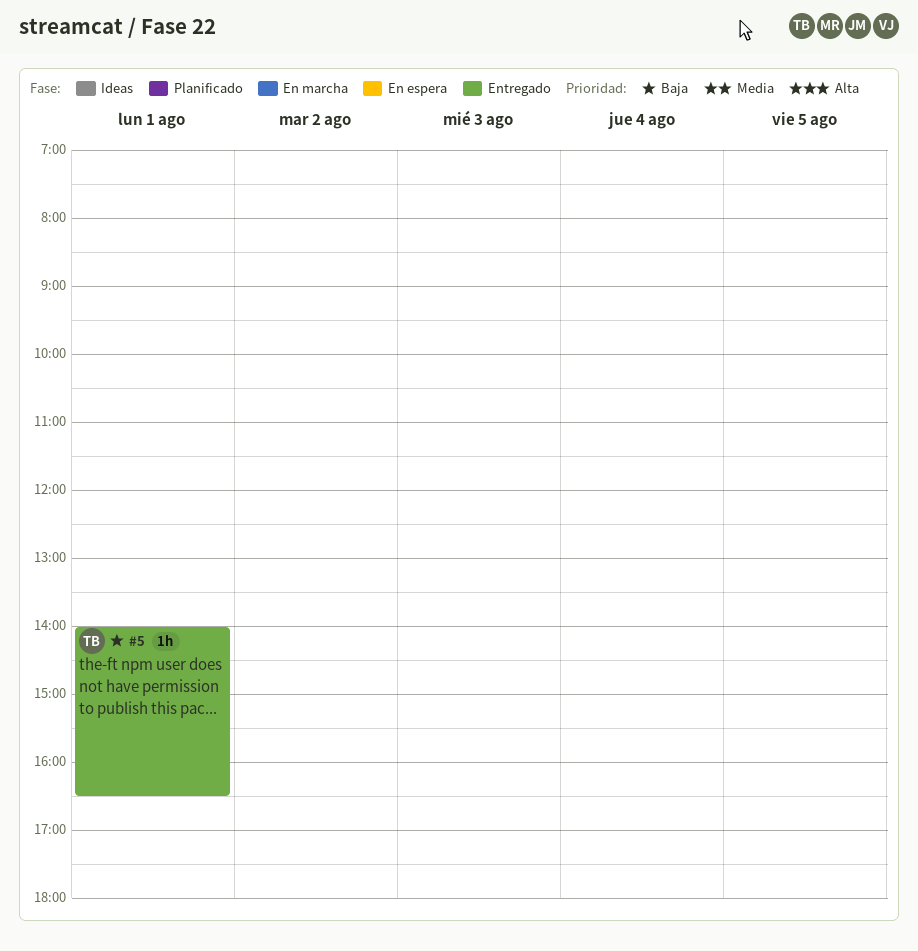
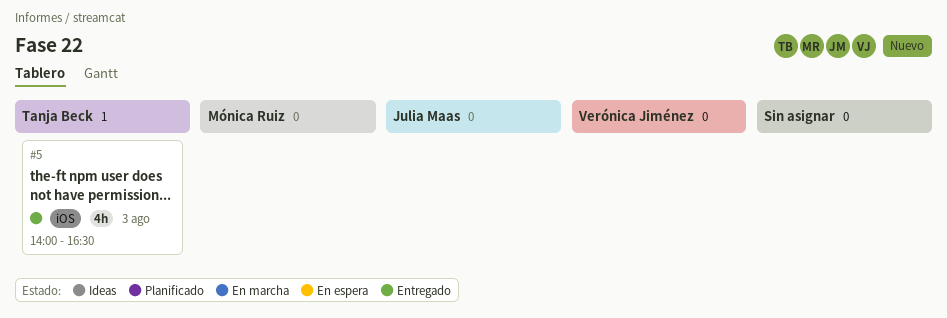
#5, estimate: 1h -> 4h
#5, day: Aug 1 -> Aug 3

